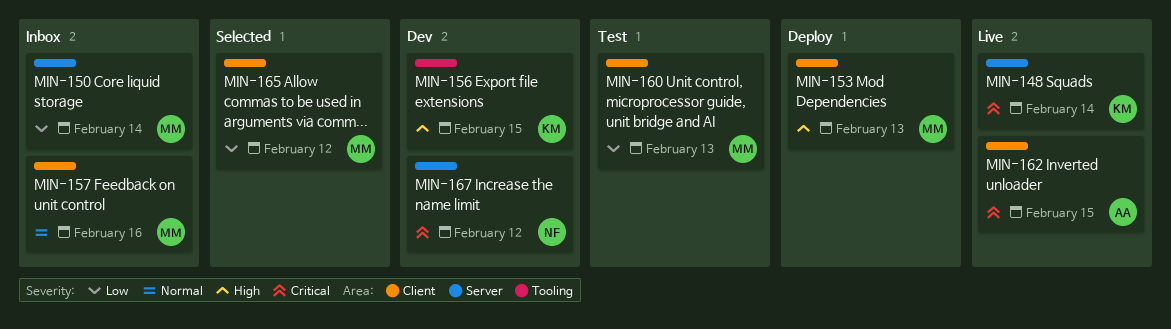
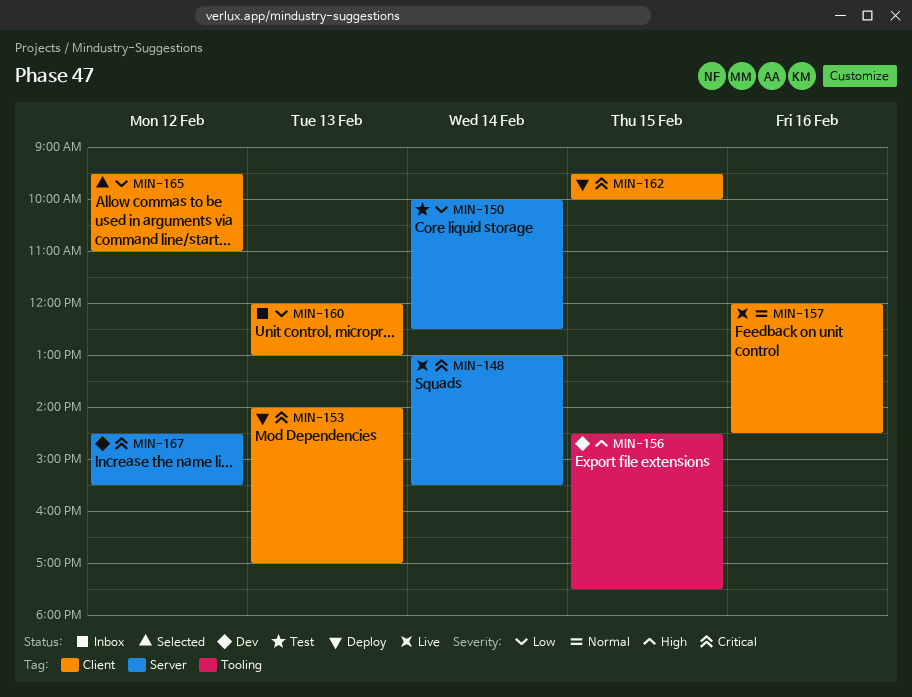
MIN-150, status: Inbox -> Test
MIN-153, priority: High -> Critical
MIN-157, status: Inbox -> Live
MIN-160, status: Test -> Inbox
MIN-162, status: Live -> Deploy

